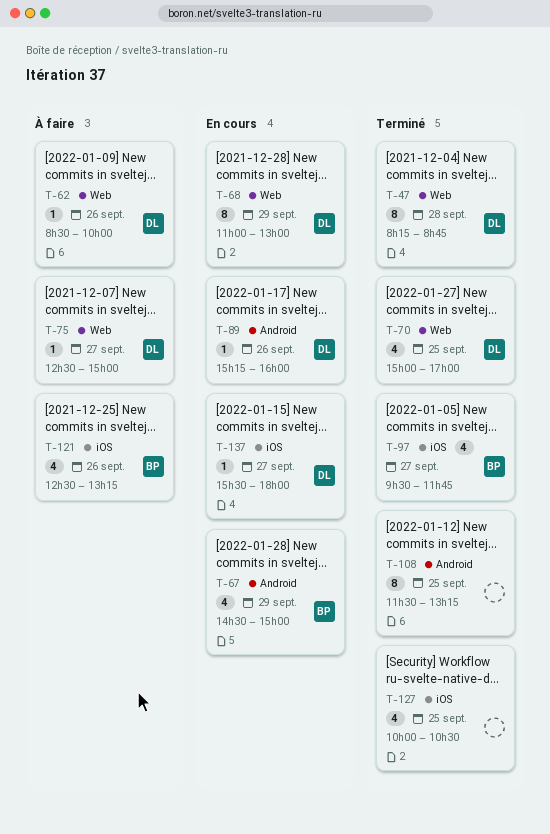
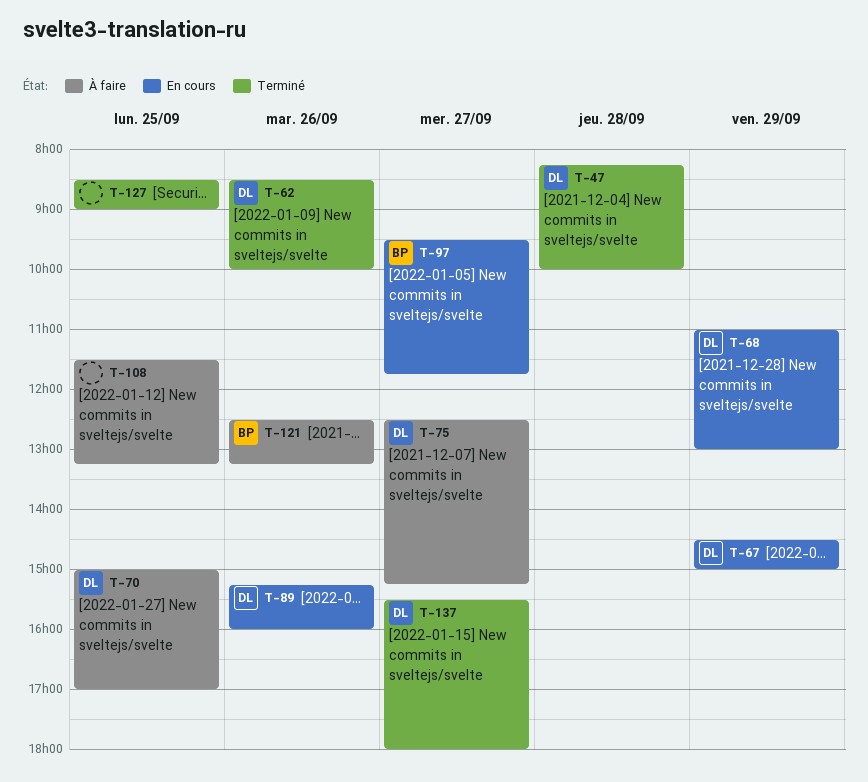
T-47, ends: 08:45 -> 10:00
T-62, status: À faire -> Terminé
T-67, owner: BP -> DL
T-70, status: Terminé -> À faire
T-75, ends: 15:00 -> 15:15
T-97, status: Terminé -> En cours
T-108, status: Terminé -> À faire
T-127, begins: 10:00 -> 08:30
T-127, ends: 10:30 -> 09:00
T-137, status: En cours -> Terminé

